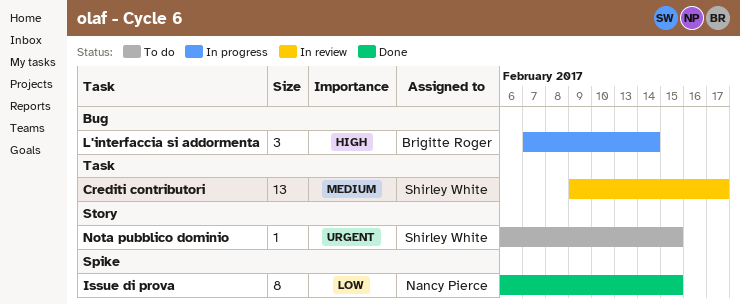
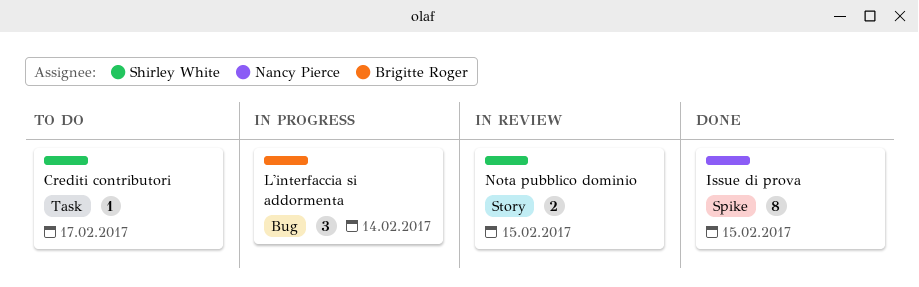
Crediti contributori, status: In review -> To do
Crediti contributori, estimate: 13 -> 1
Nota pubblico dominio, status: To do -> In review
Nota pubblico dominio, estimate: 1 -> 2

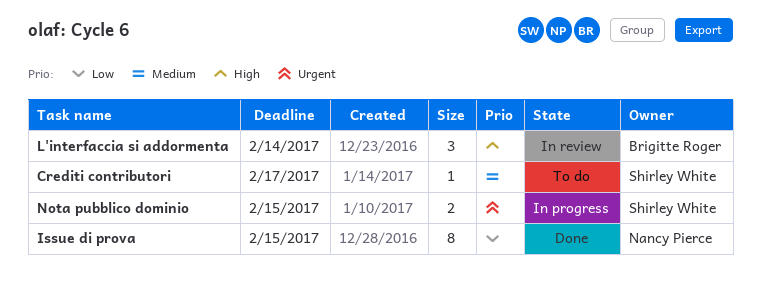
L'interfaccia si addormenta, status: In progress -> In review
Nota pubblico dominio, status: In review -> In progress

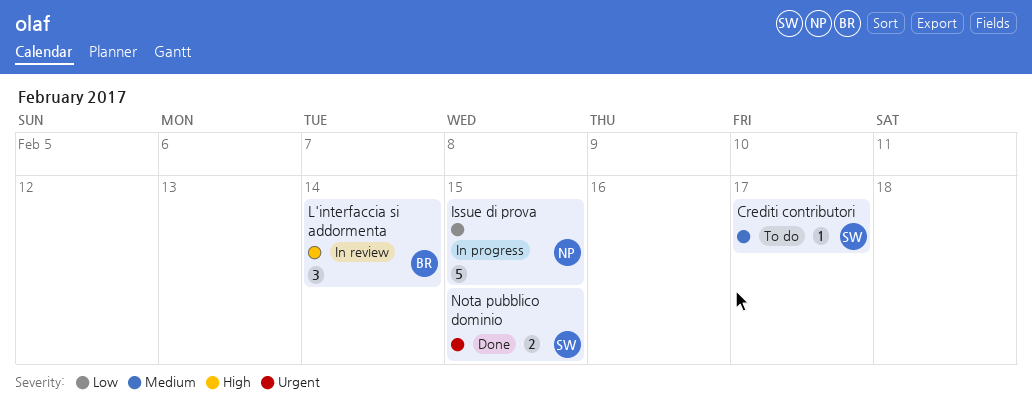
Issue di prova, status: Done -> In progress
Issue di prova, estimate: 8 -> 5
Nota pubblico dominio, status: In progress -> Done

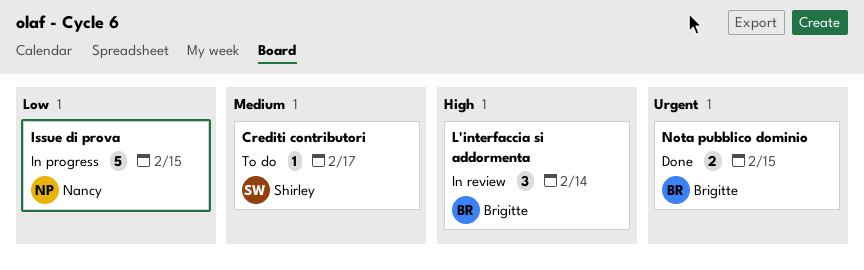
Nota pubblico dominio, owner: Shirley -> Brigitte

